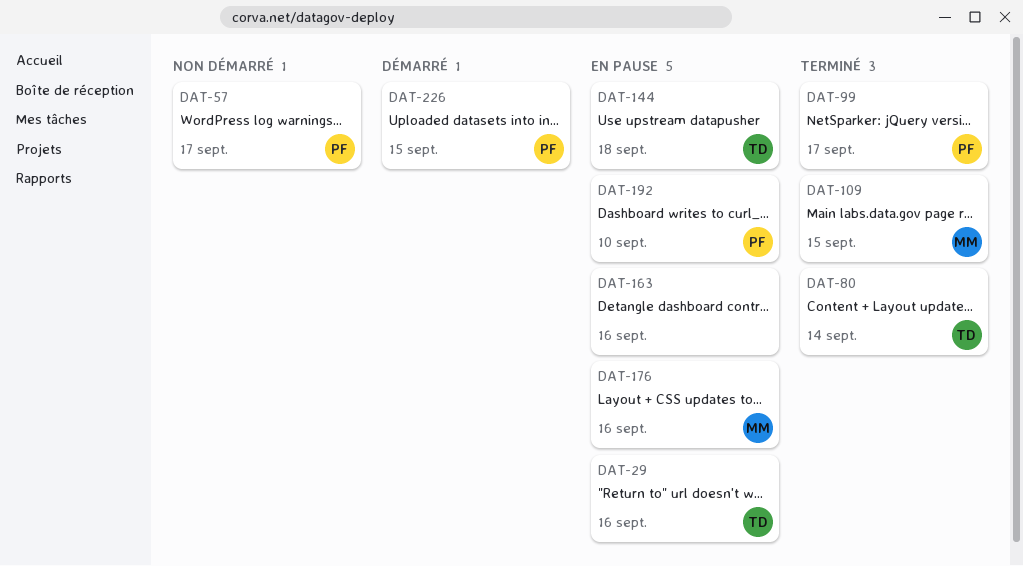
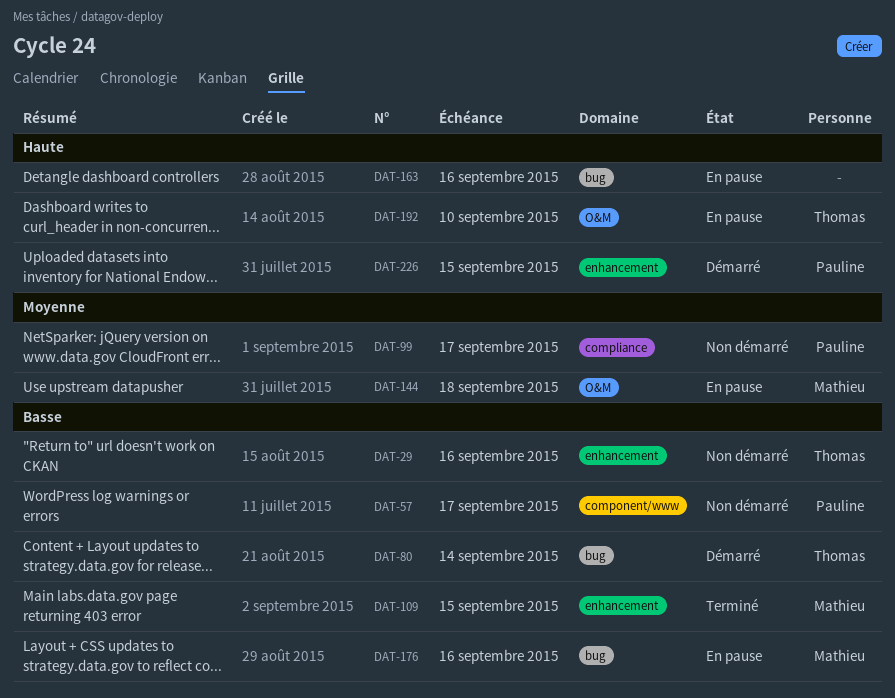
DAT-29, status: En pause -> Non démarré
DAT-80, status: Terminé -> Démarré
DAT-99, status: Terminé -> Non démarré
DAT-144, owner: Thomas -> Mathieu
DAT-192, owner: Pauline -> Thomas

